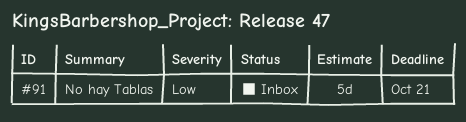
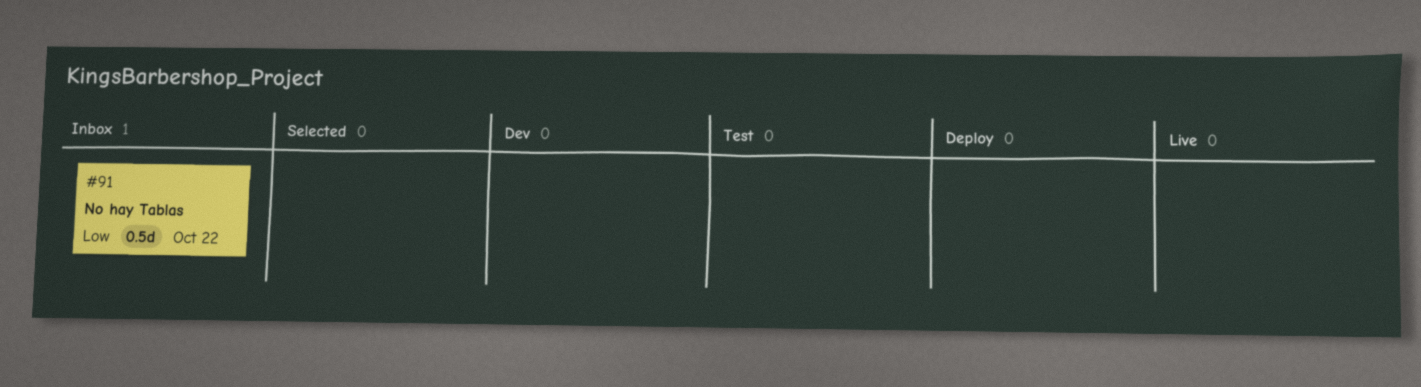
#91, estimate: 5d -> 0.5d
#91, due: Oct 21 -> Oct 22

